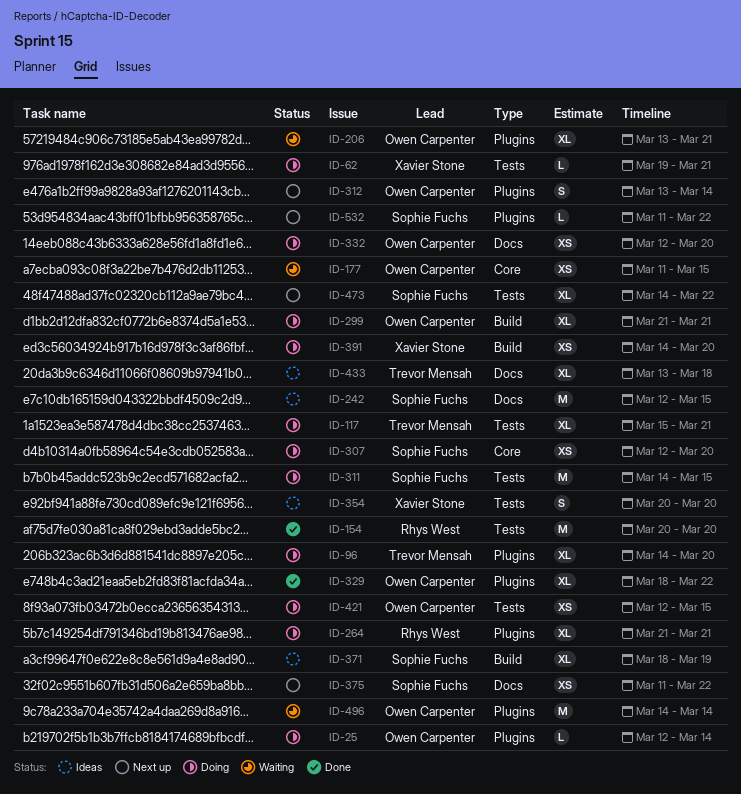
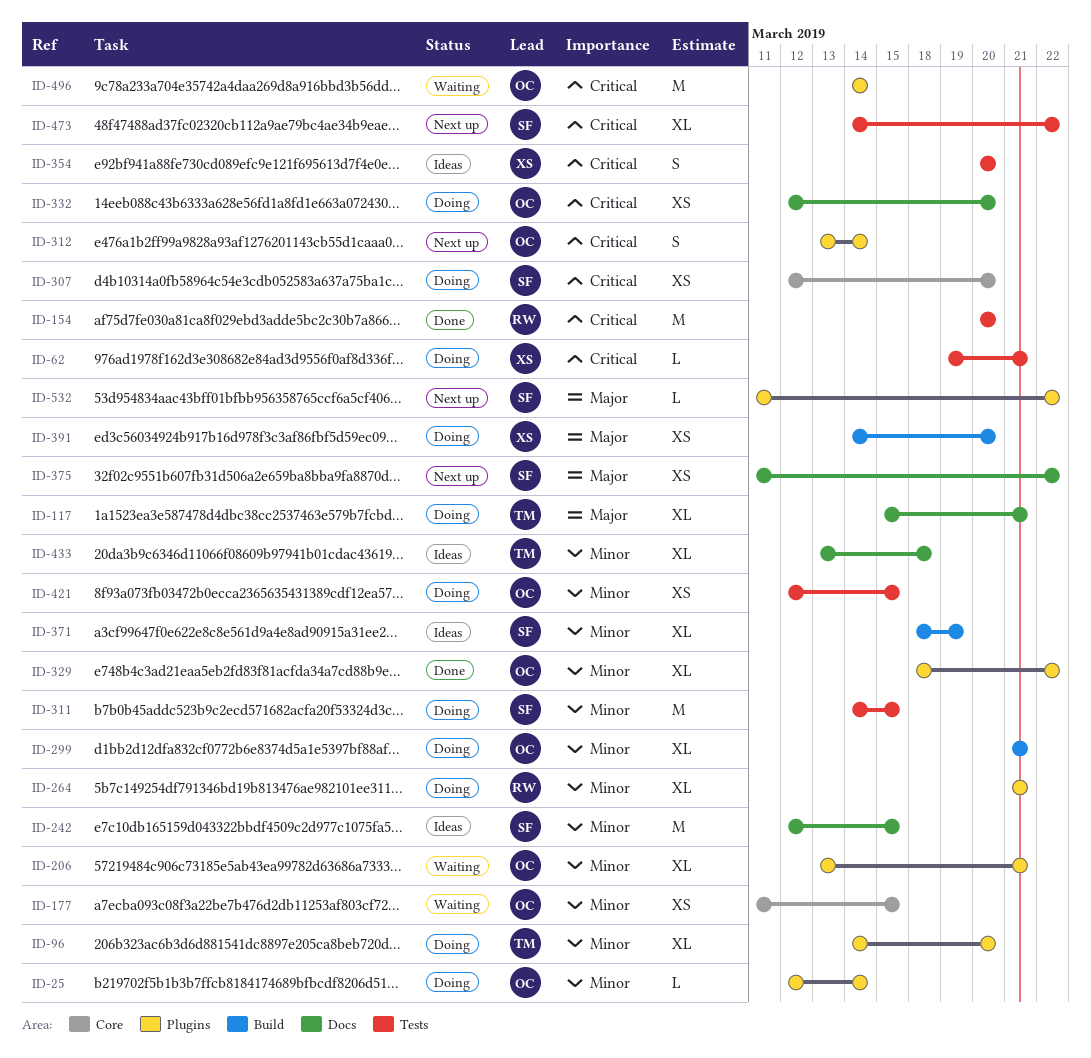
ID-117, label: Tests -> Docs

